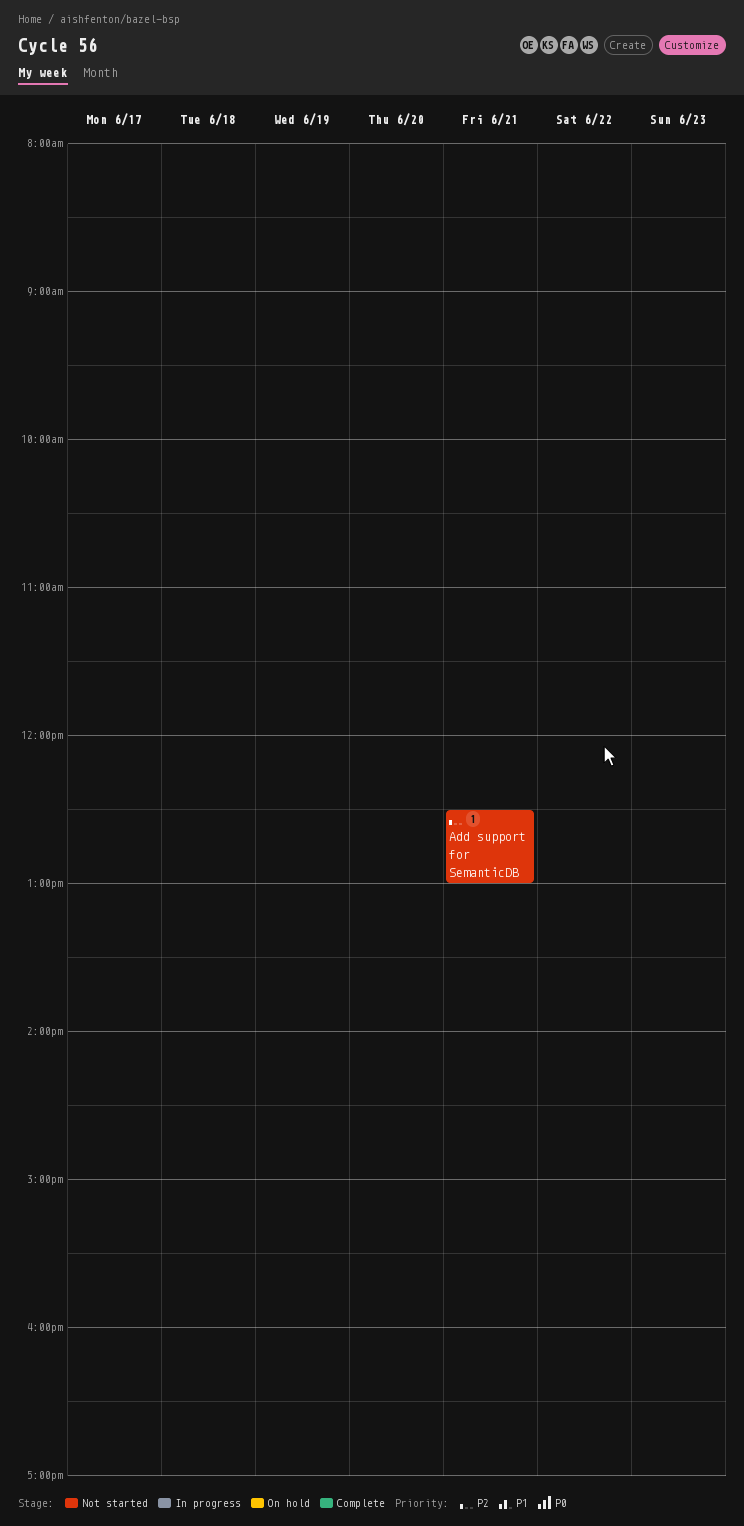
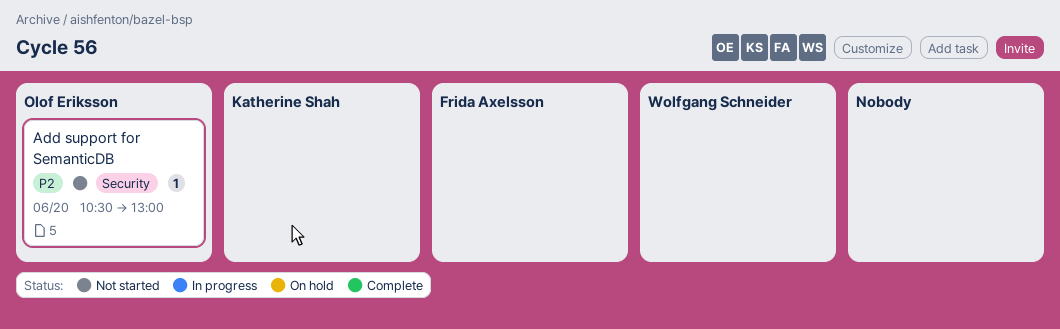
Add support for SemanticDB, day: Jun 21 -> Jun 20
Add support for SemanticDB, begins: 12:30 -> 10:30

